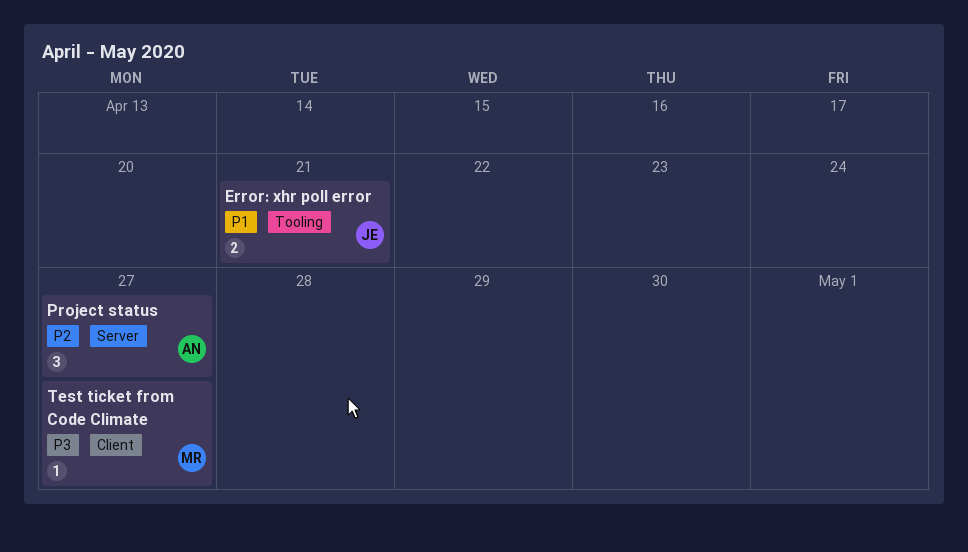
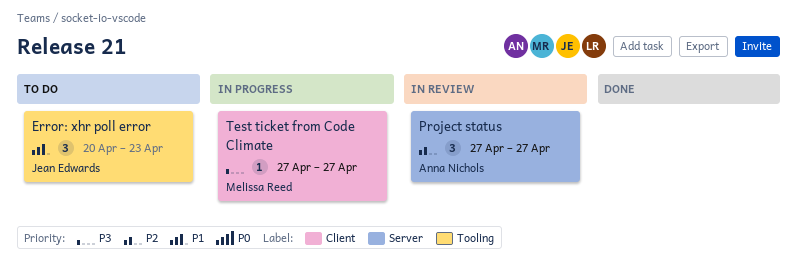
Error: xhr poll error, estimate: 2 -> 3
Error: xhr poll error, due: Apr 21 -> Apr 23

